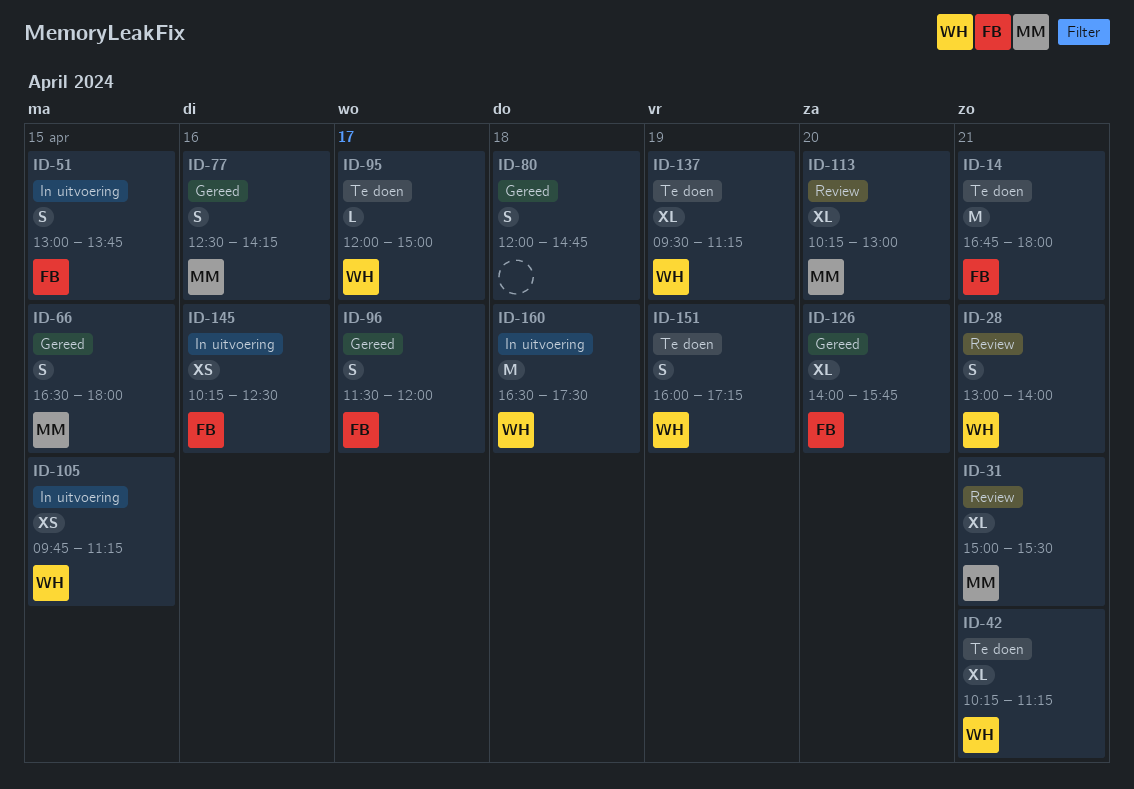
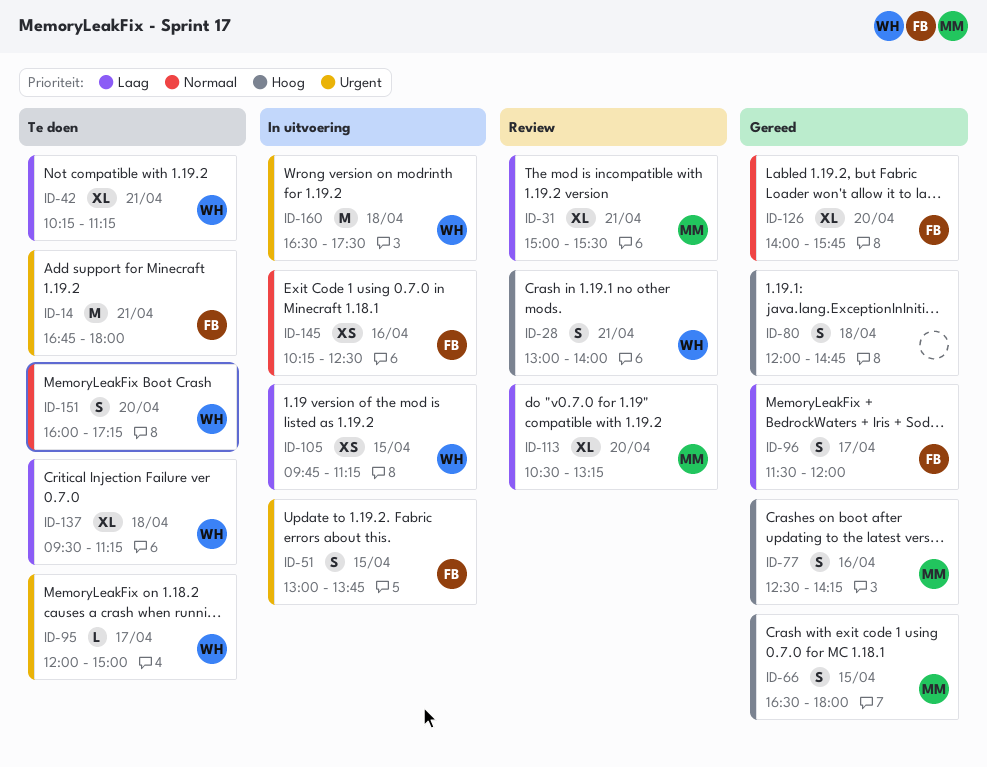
ID-113, begins: 10:15 -> 10:30
ID-113, ends: 13:00 -> 13:15
ID-137, day: Apr 19 -> Apr 18
ID-151, day: Apr 19 -> Apr 20

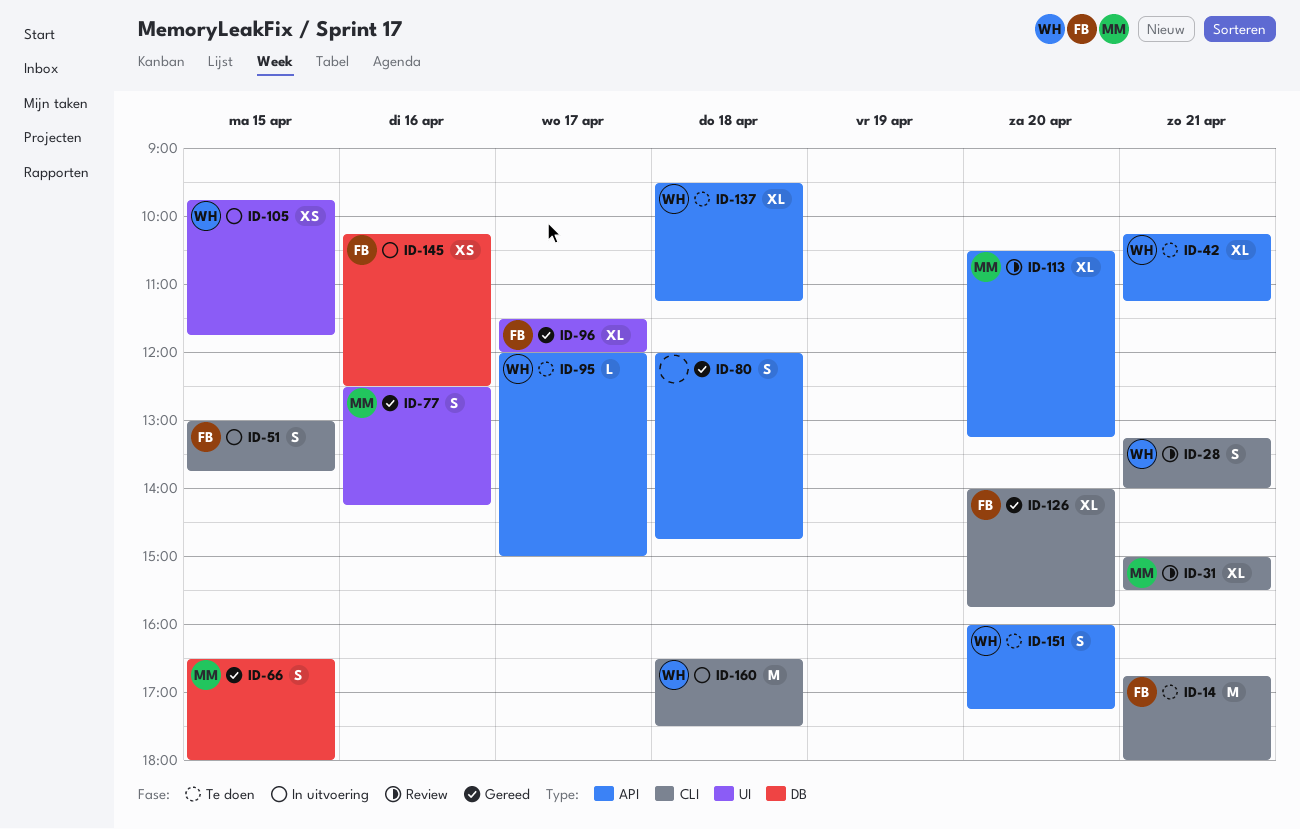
ID-28, begins: 13:00 -> 13:15
ID-96, estimate: S -> XL
ID-105, ends: 11:15 -> 11:45

